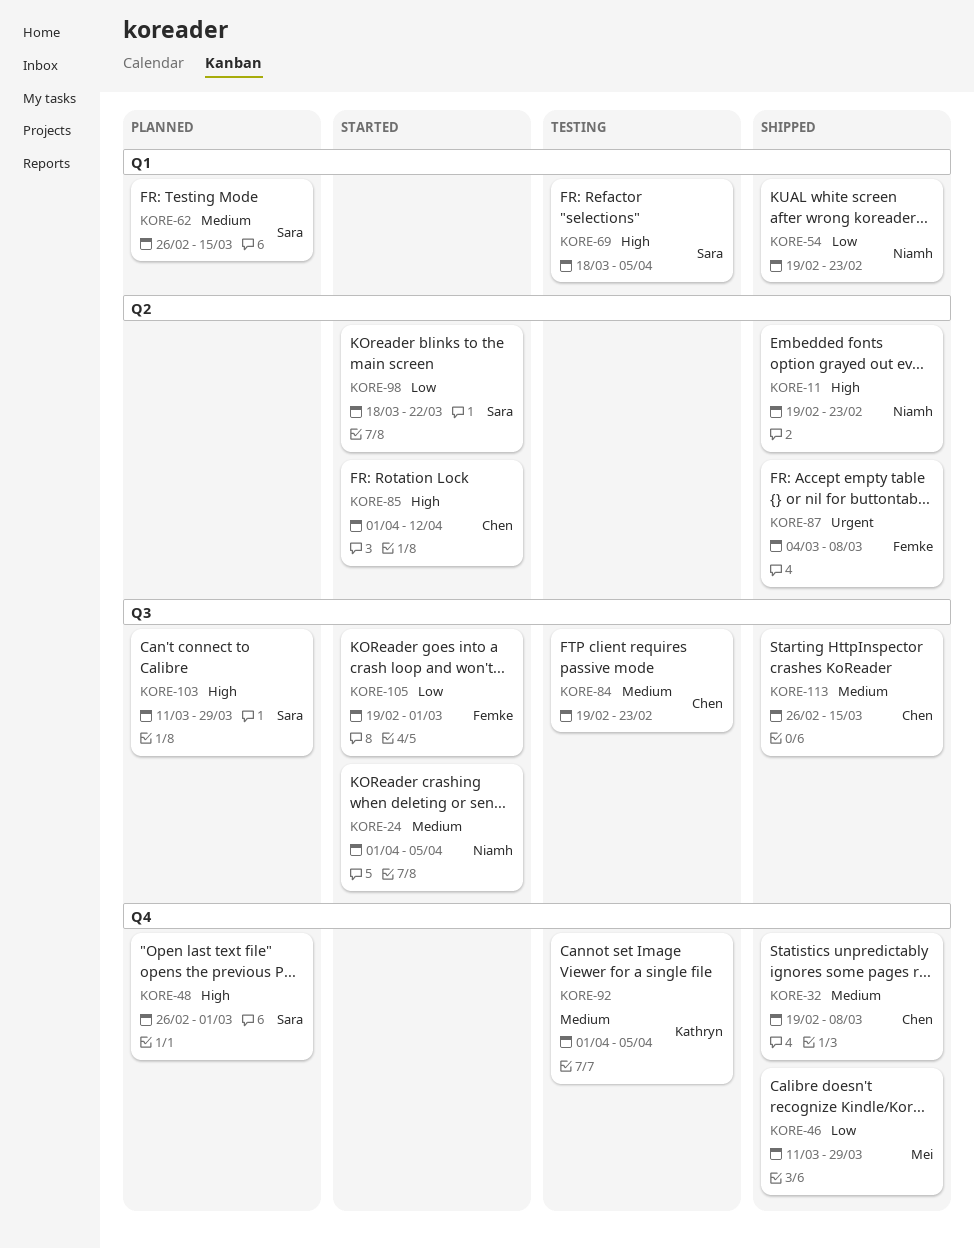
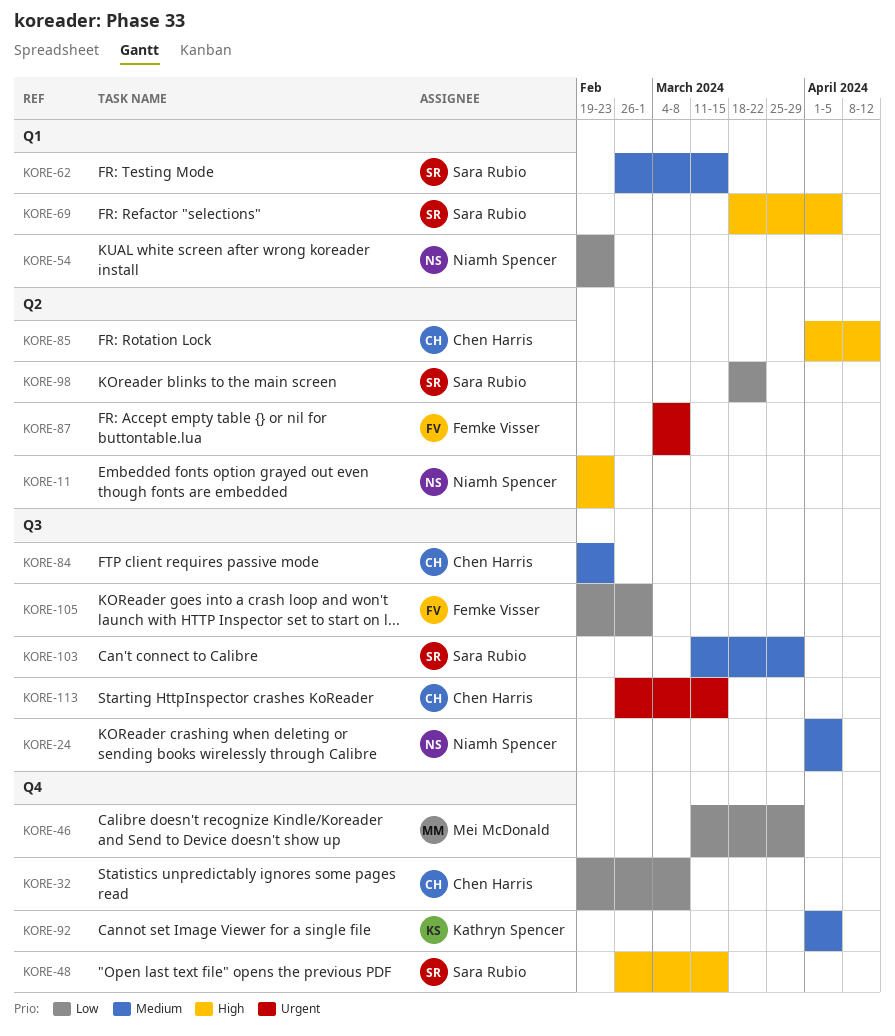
KORE-32, priority: Medium -> Low
KORE-48, due: Mar 1 -> Mar 15
KORE-103, priority: High -> Medium
KORE-113, priority: Medium -> Urgent

